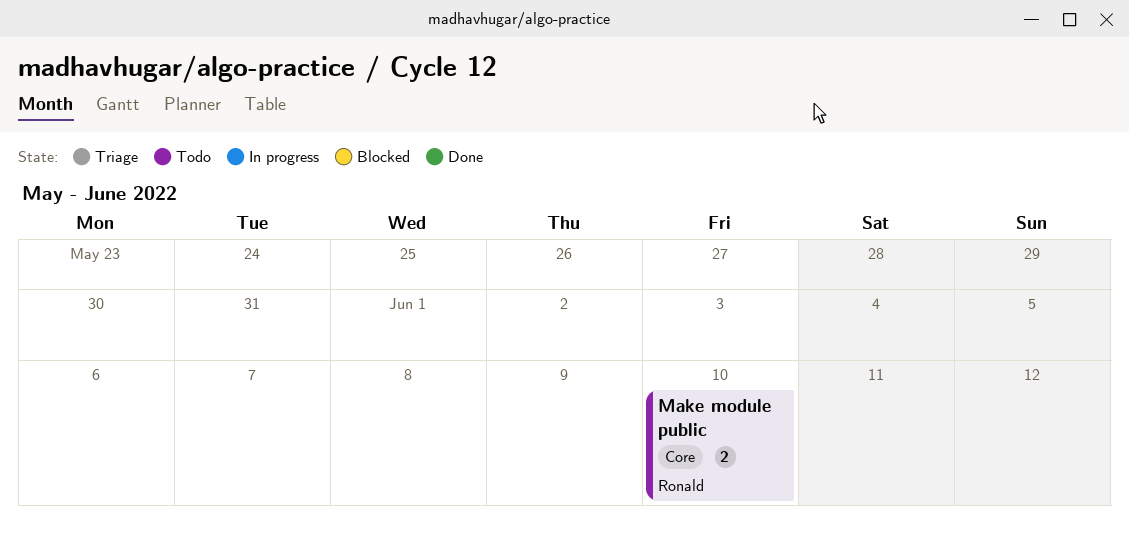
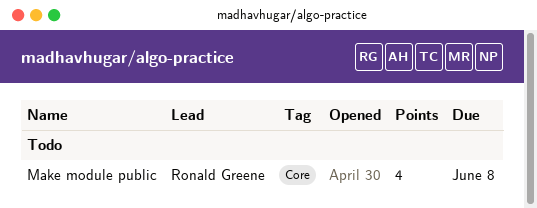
Make module public, estimate: 2 -> 4
Make module public, due: Jun 10 -> Jun 8

